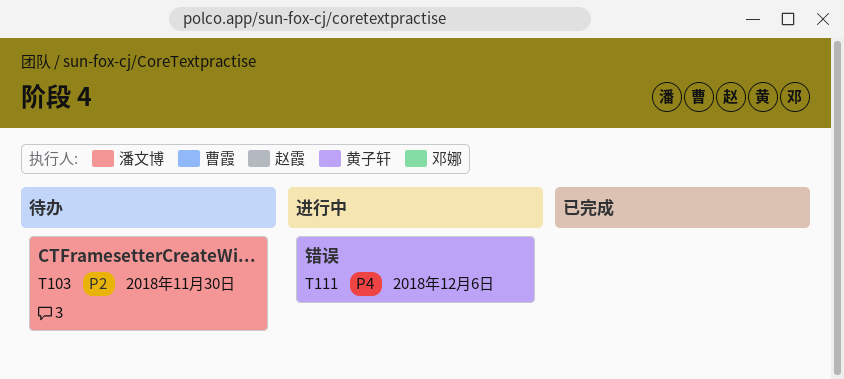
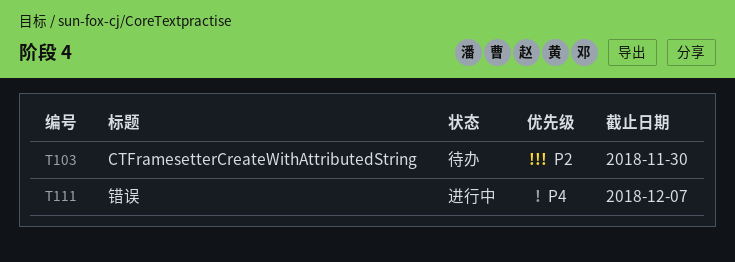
T111, due: Dec 6 -> Dec 7

